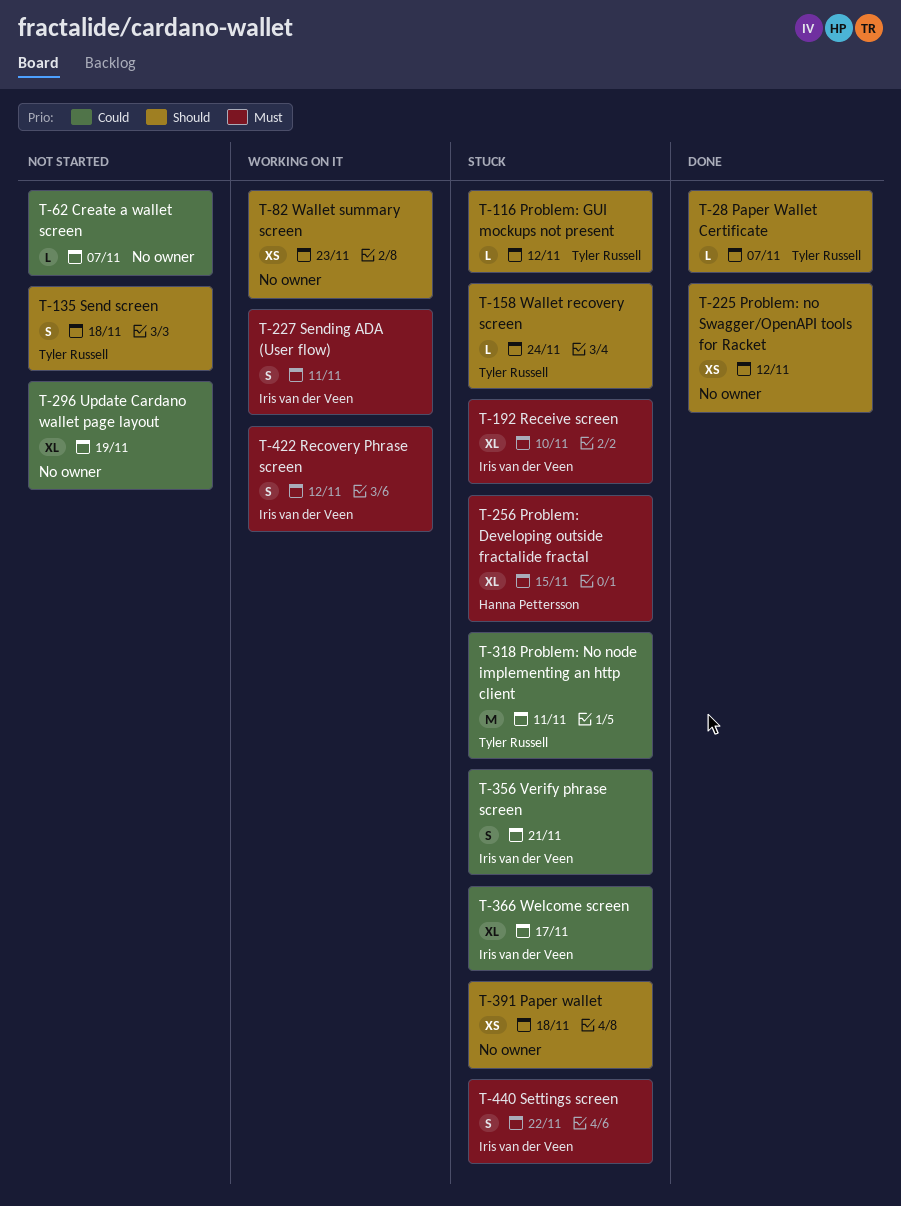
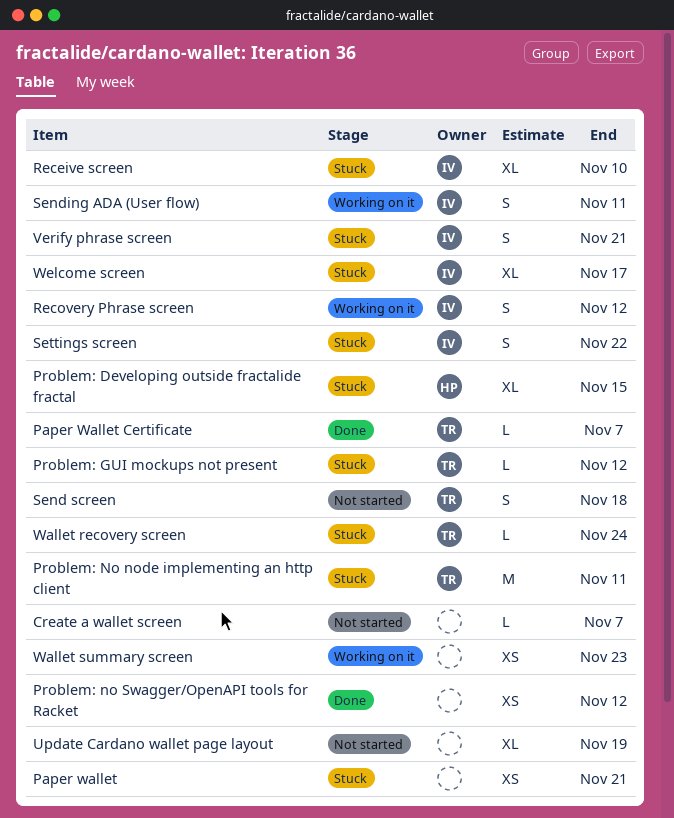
Paper wallet, due: Nov 18 -> Nov 21

